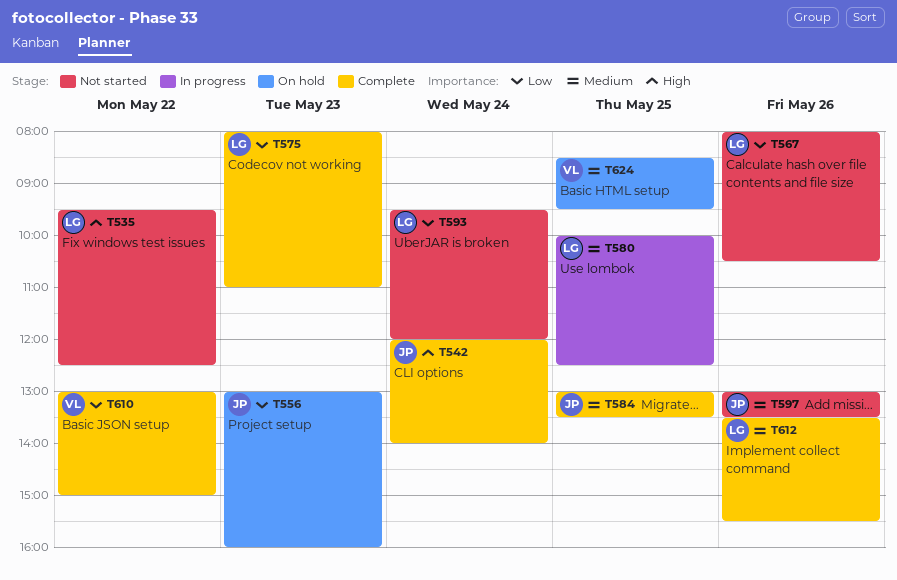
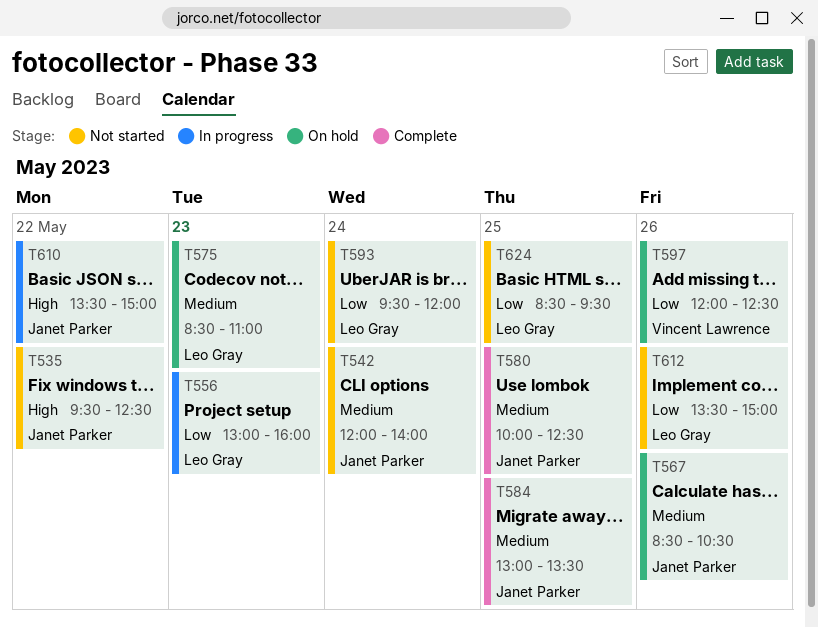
T535, owner: Leo Gray -> Janet Parker
T542, status: Complete -> Not started
T542, priority: High -> Medium
T556, status: On hold -> In progress
T556, owner: Janet Parker -> Leo Gray
T567, status: Not started -> On hold
T567, owner: Leo Gray -> Janet Parker
T567, priority: Low -> Medium
T567, begins: 08:00 -> 08:30
T575, status: Complete -> On hold
T575, priority: Low -> Medium
T575, begins: 08:00 -> 08:30
T580, status: In progress -> Complete
T580, owner: Leo Gray -> Janet Parker
T597, status: Not started -> On hold
T597, owner: Janet Parker -> Vincent Lawrence
T597, priority: Medium -> Low
T597, begins: 13:00 -> 12:00
T597, ends: 13:30 -> 12:30
T610, status: Complete -> In progress
T610, owner: Vincent Lawrence -> Janet Parker
T610, priority: Low -> High
T610, begins: 13:00 -> 13:30
T612, status: Complete -> Not started
T612, priority: Medium -> Low
T612, ends: 15:30 -> 15:00
T624, status: On hold -> Not started
T624, owner: Vincent Lawrence -> Leo Gray
T624, priority: Medium -> Low

